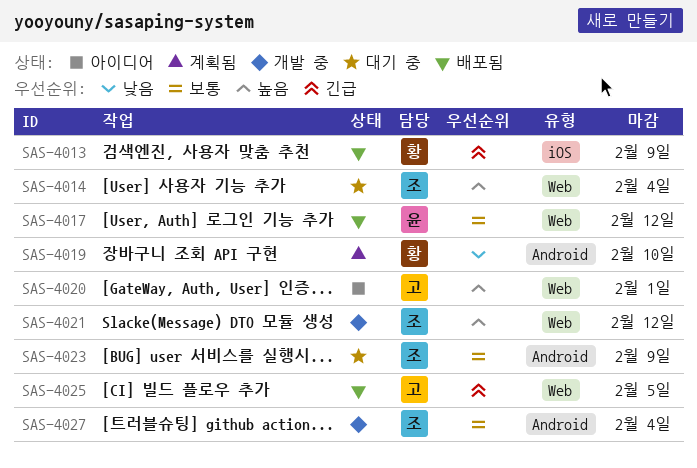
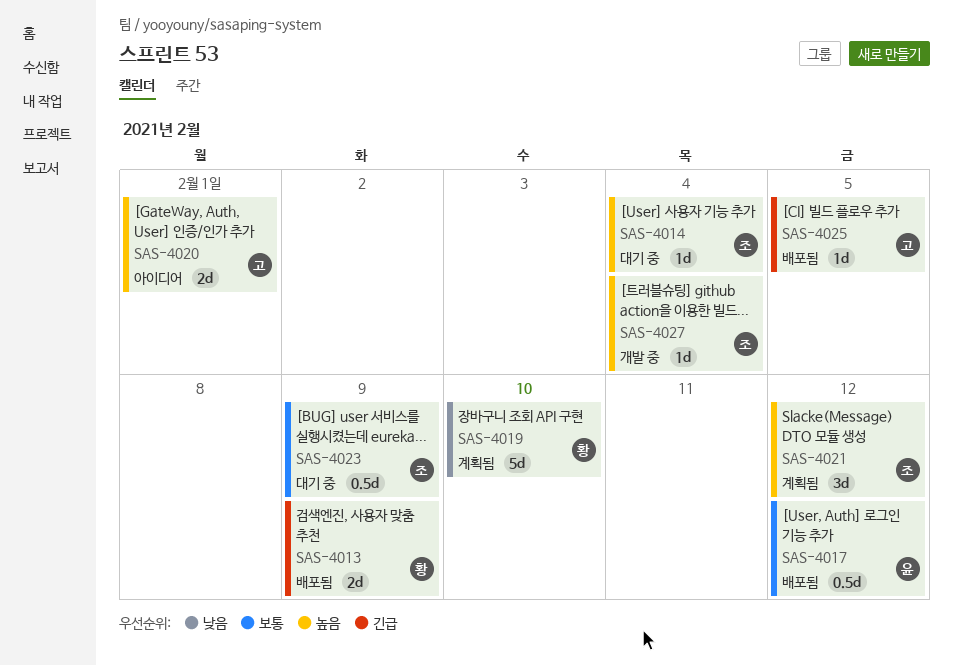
SAS-4021, status: 개발 중 -> 계획됨
SAS-4027, priority: 보통 -> 높음

